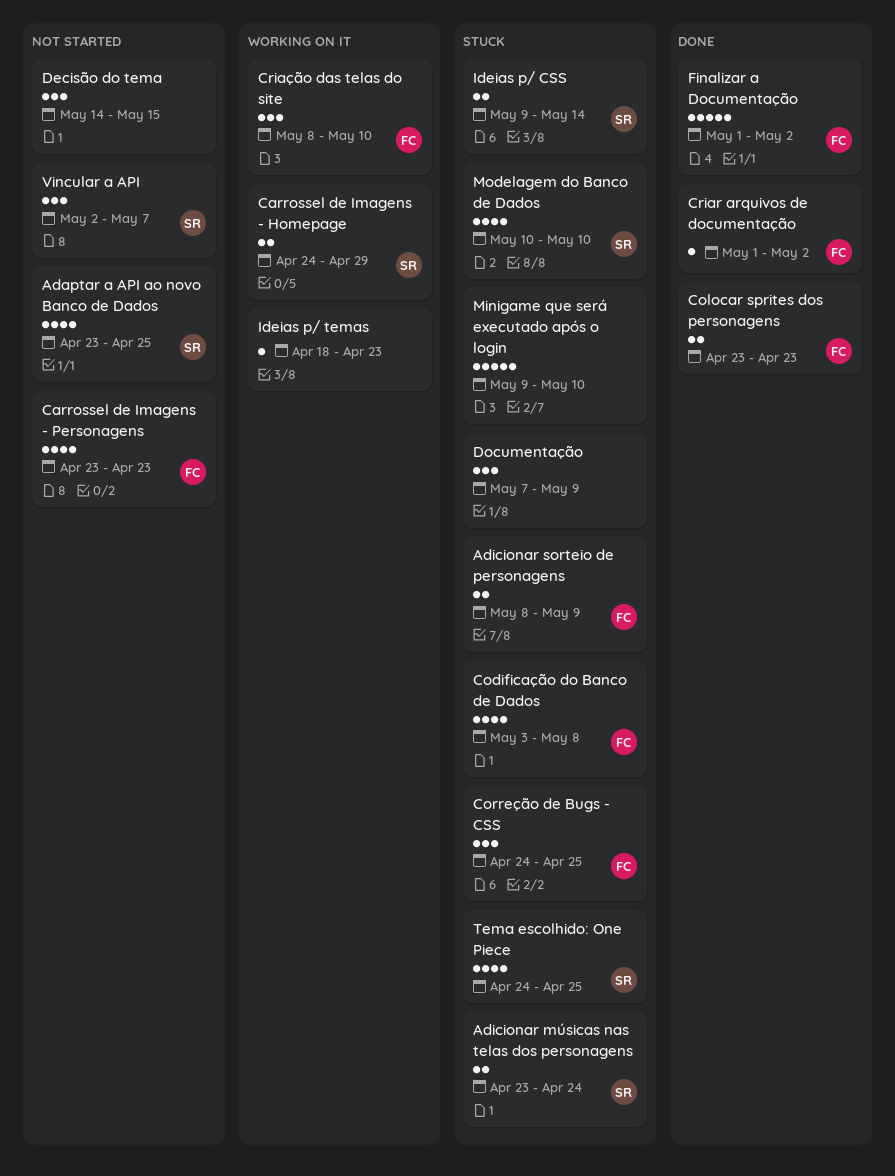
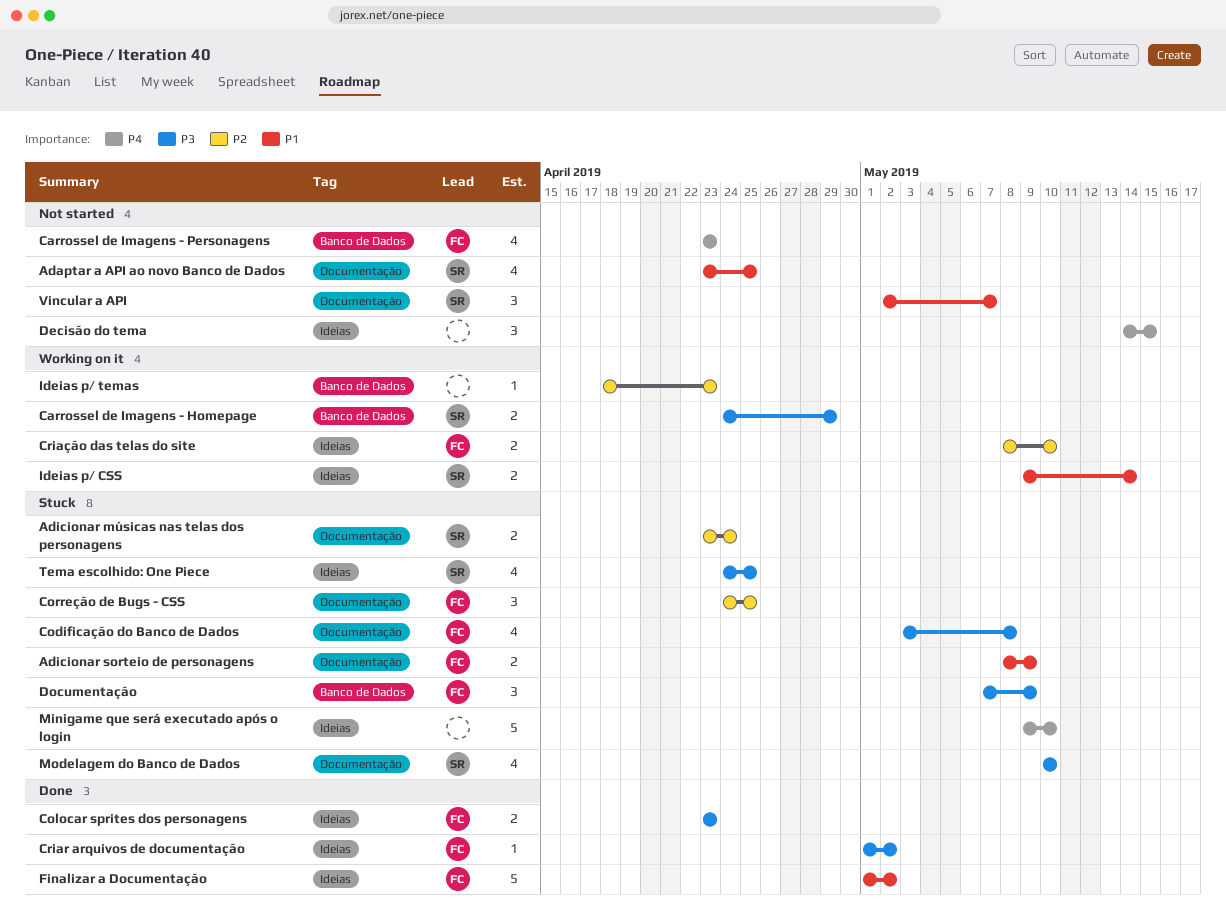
Criação das telas do site, estimate: 3 -> 2
Documentação, owner: none -> FC
Ideias p/ CSS, status: Stuck -> Working on it

